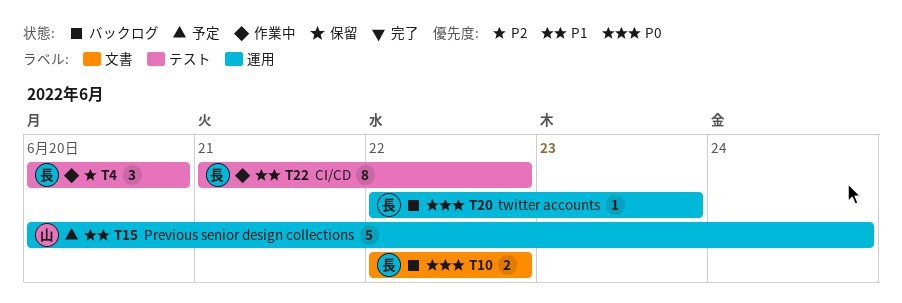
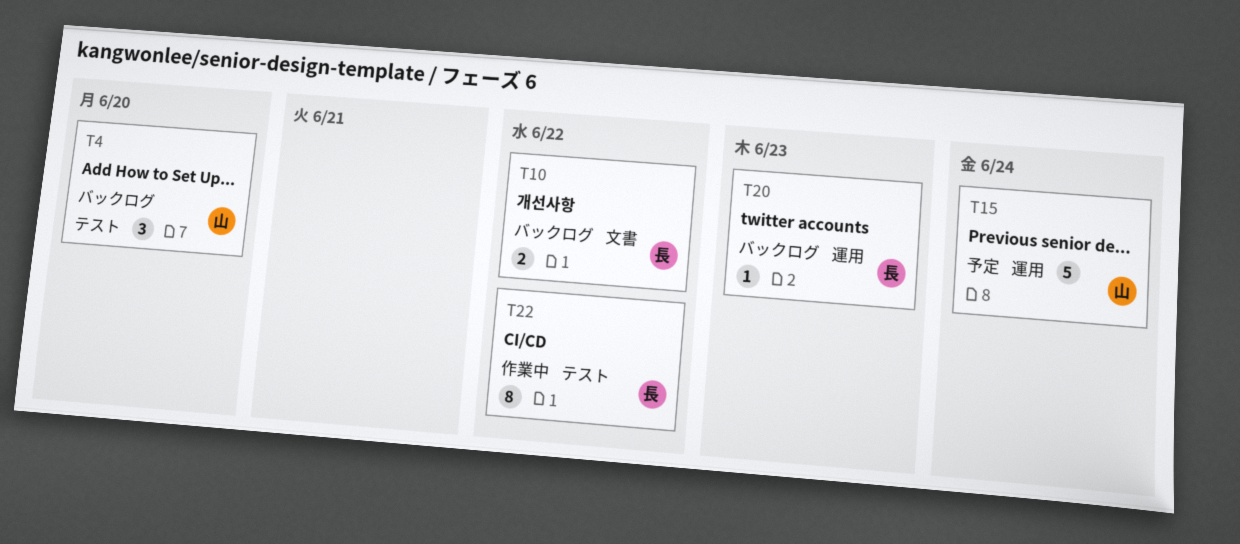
T4, status: 作業中 -> バックログ
T4, owner: 長 -> 山

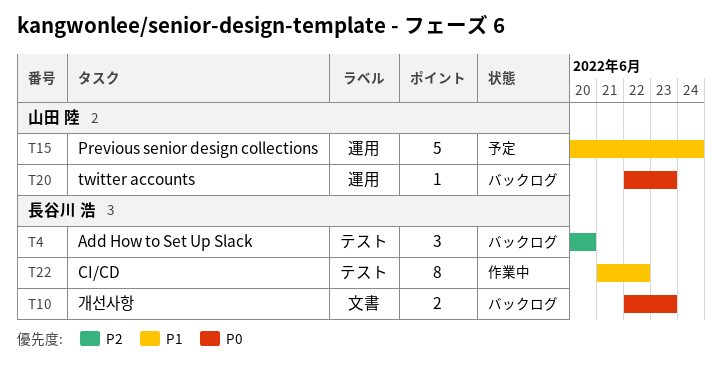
T4, owner: 山田 陸 -> 長谷川 浩
T10, due: Jun 22 -> Jun 23
T20, owner: 長谷川 浩 -> 山田 陸

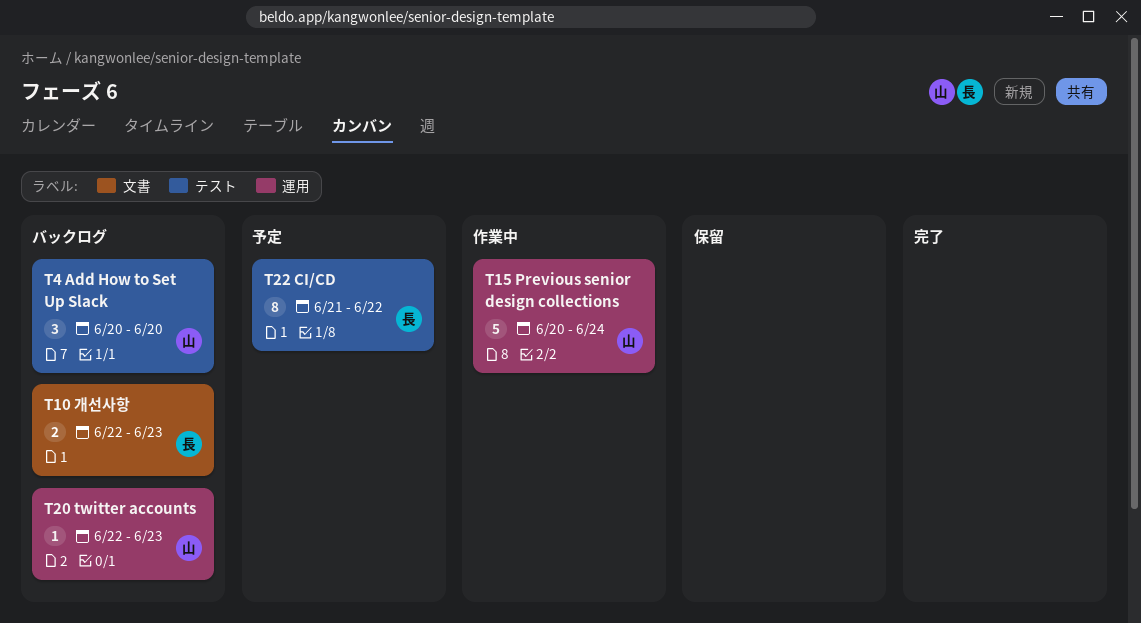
T4, owner: 長谷川 浩 -> 山田 陸
T15, status: 予定 -> 作業中
T22, status: 作業中 -> 予定

